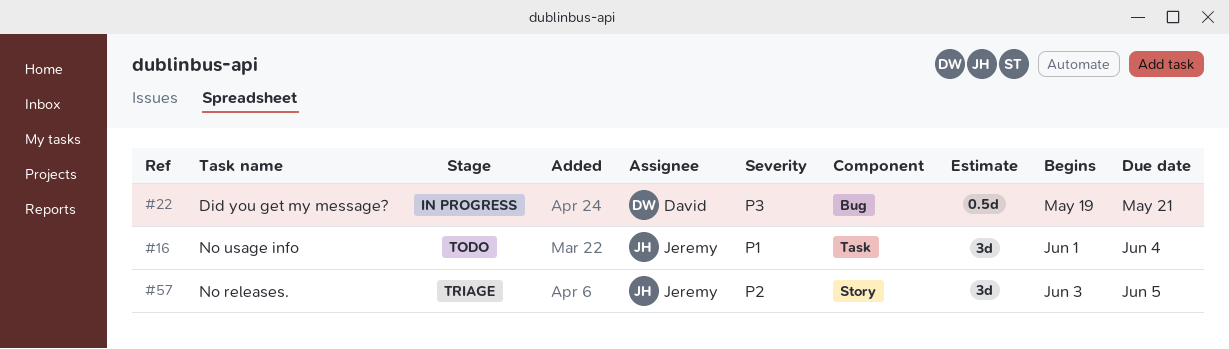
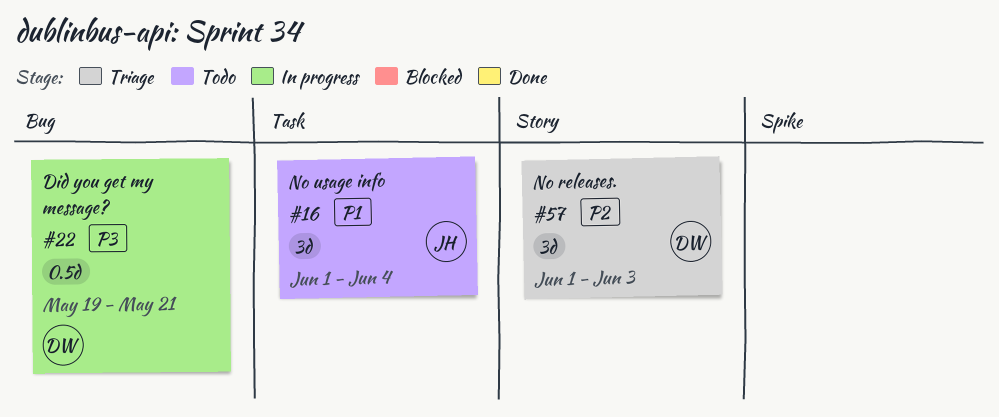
#57, owner: Jeremy -> David
#57, start: Jun 3 -> Jun 1
#57, due: Jun 5 -> Jun 3

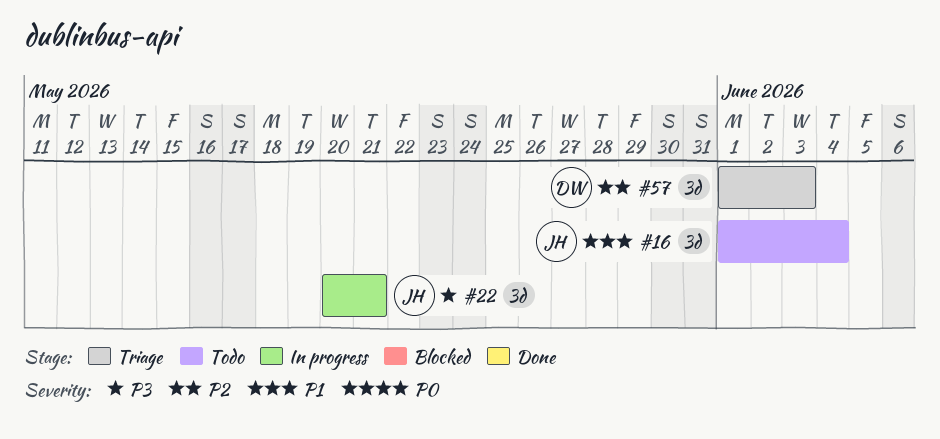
#22, owner: DW -> JH
#22, estimate: 0.5d -> 3d
#22, start: May 19 -> May 20

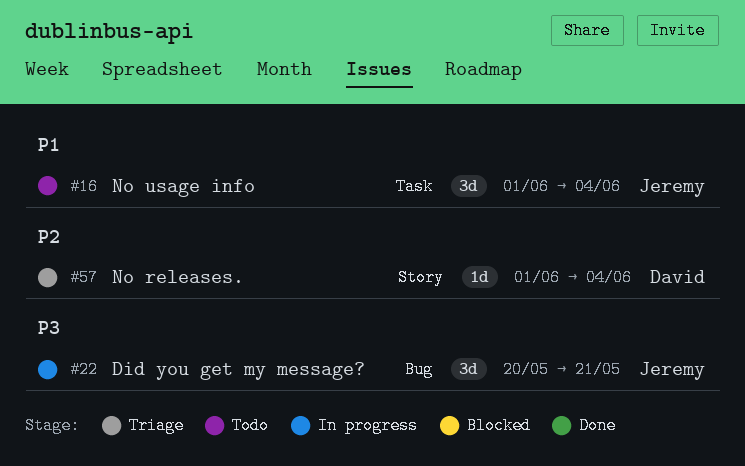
#57, estimate: 3d -> 1d
#57, due: Jun 3 -> Jun 4

